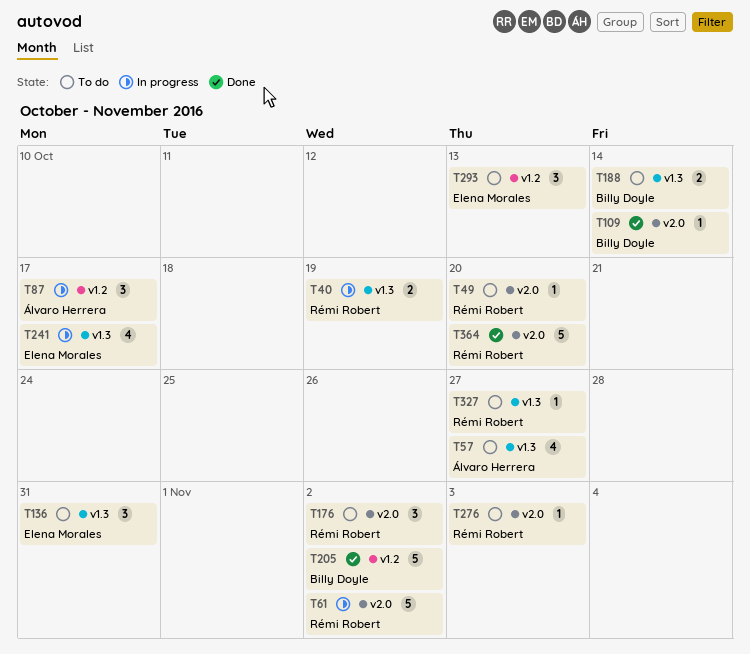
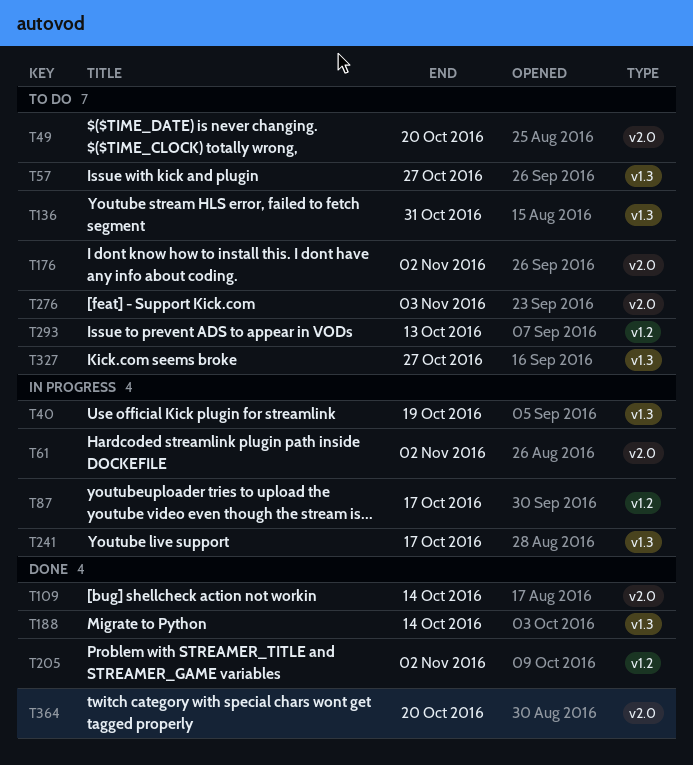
T188, status: To do -> Done

